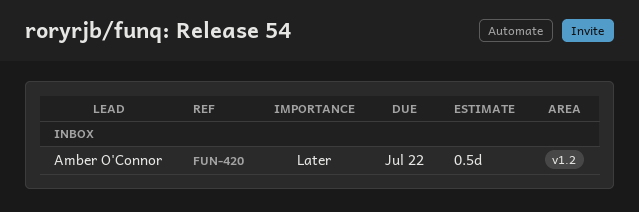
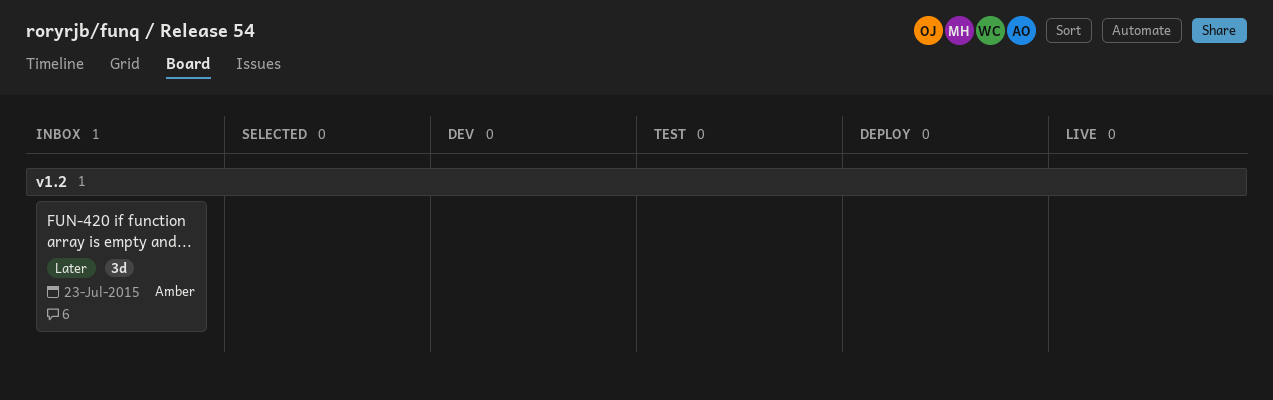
FUN-420, estimate: 0.5d -> 3d
FUN-420, due: Jul 22 -> Jul 23

